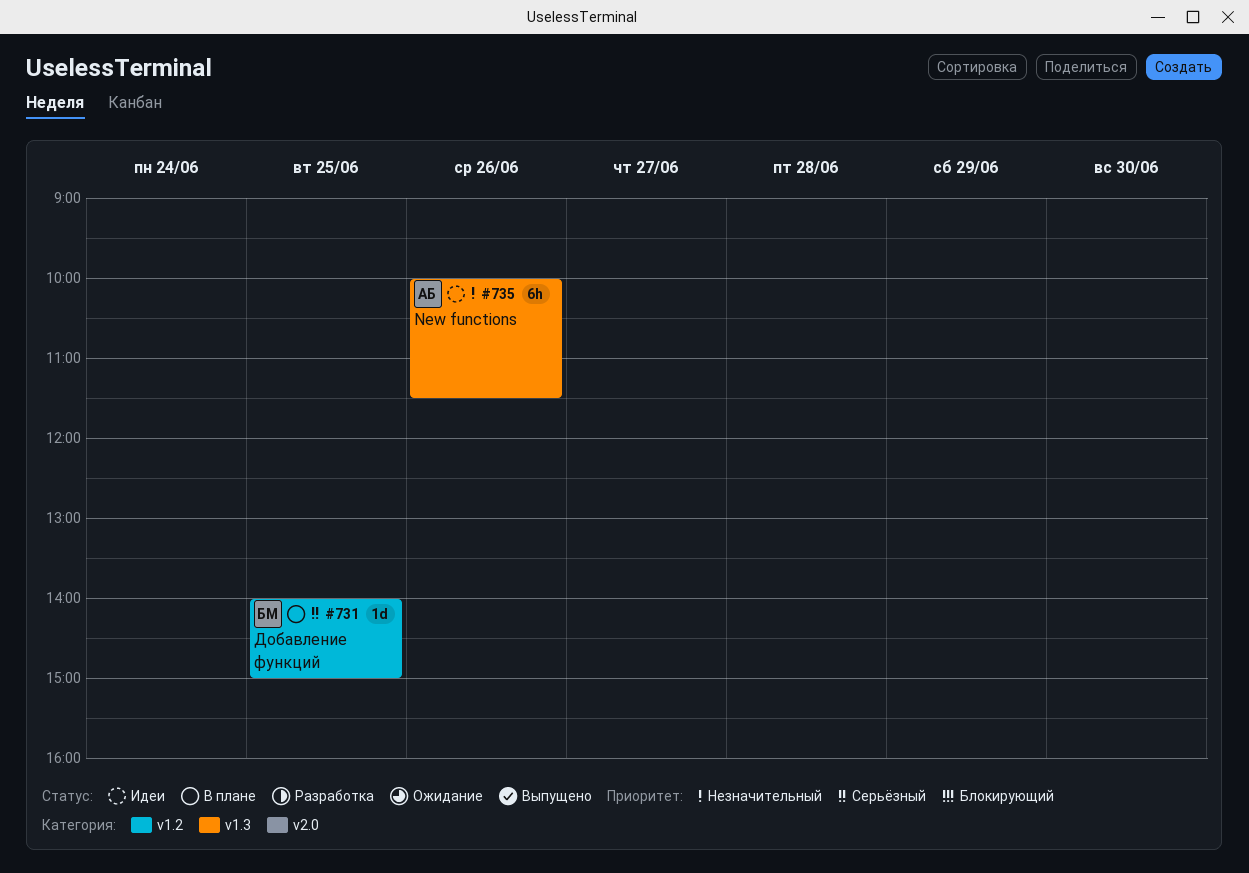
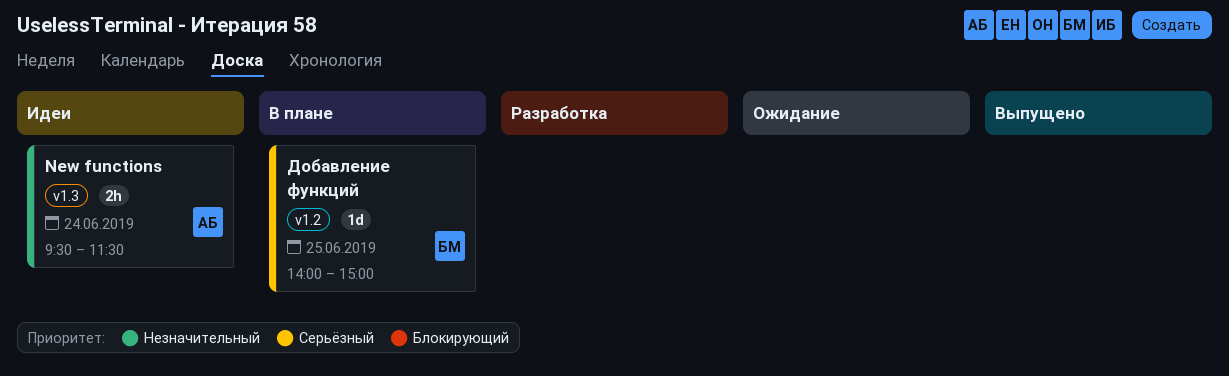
New functions, estimate: 6h -> 2h
New functions, day: Jun 26 -> Jun 24
New functions, begins: 10:00 -> 09:30

